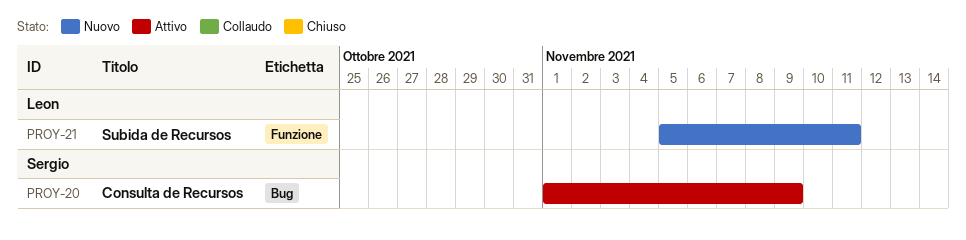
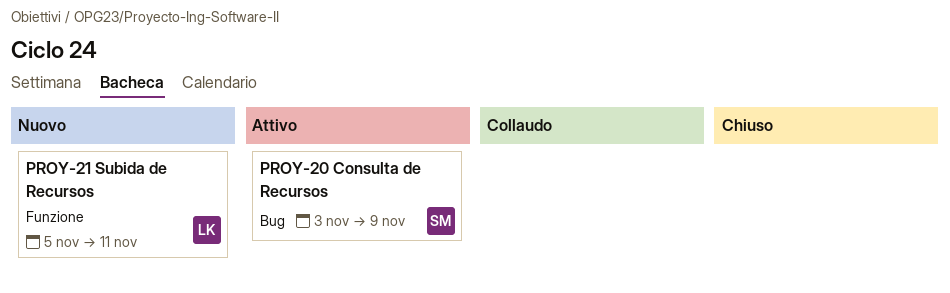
PROY-20, start: Nov 1 -> Nov 3

